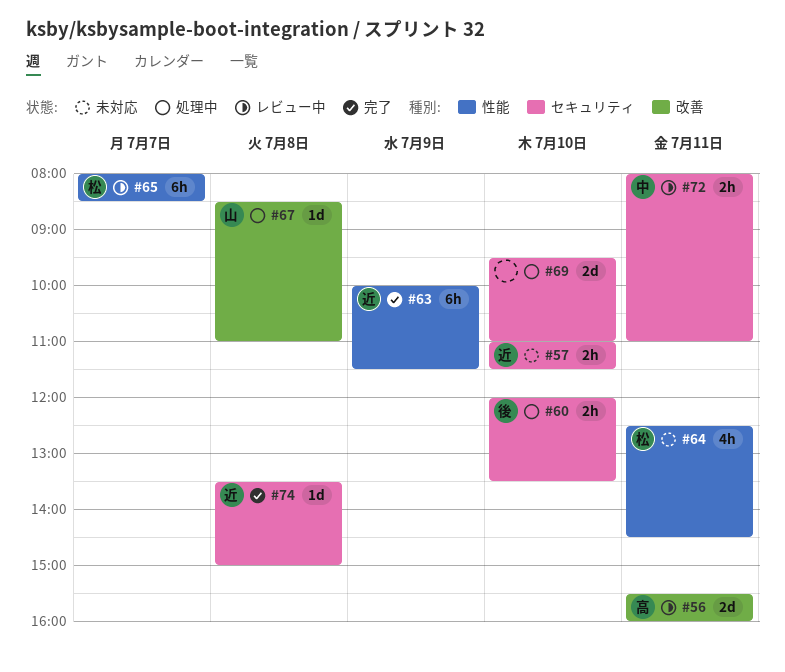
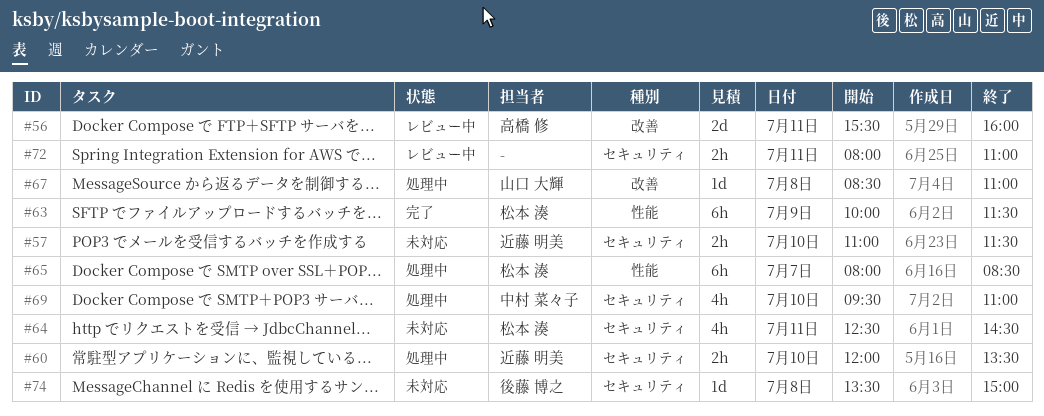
#60, owner: 後藤 博之 -> 近藤 明美
#63, owner: 近藤 明美 -> 松本 湊
#64, label: 性能 -> セキュリティ
#65, status: レビュー中 -> 処理中
#69, owner: none -> 中村 菜々子
#69, estimate: 2d -> 4h
#72, owner: 中村 菜々子 -> none
#74, status: 完了 -> 未対応
#74, owner: 近藤 明美 -> 後藤 博之

